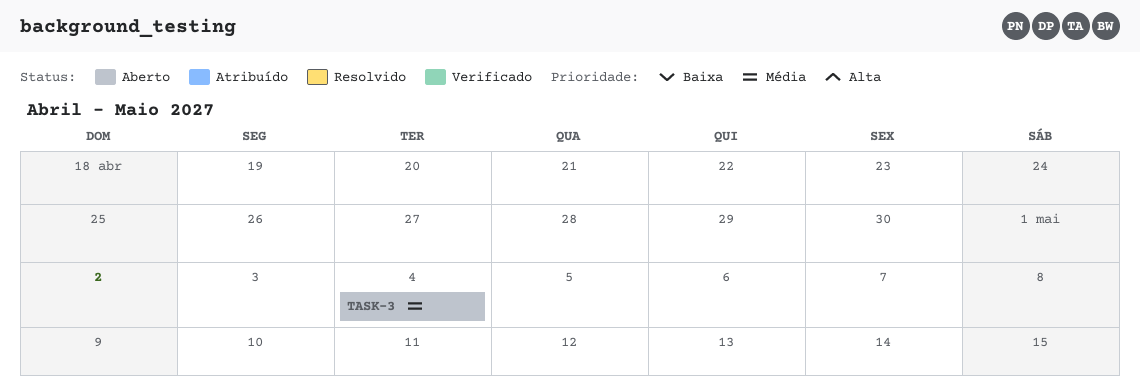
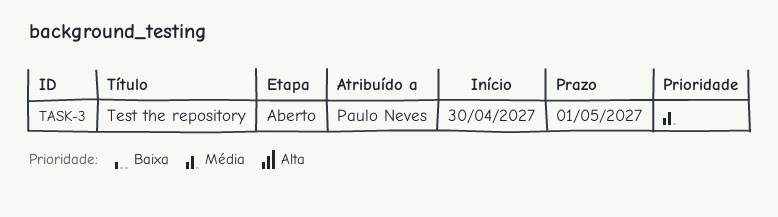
TASK-3, due: May 4 -> May 1

